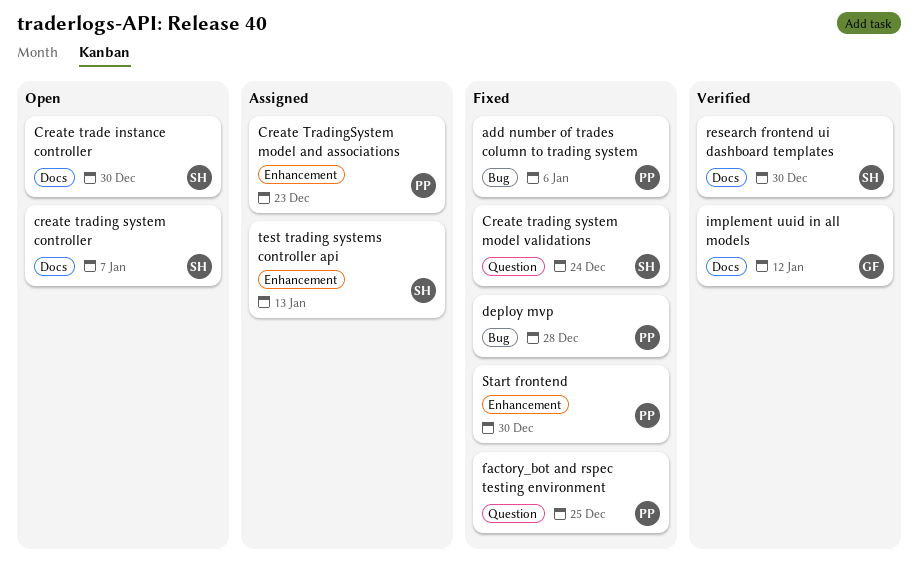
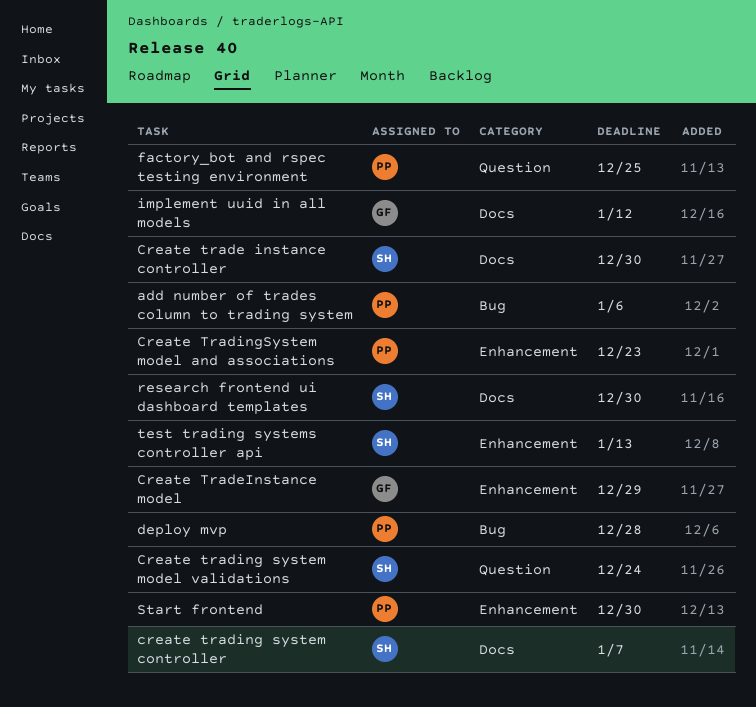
Create TradeInstance model: none -> present

